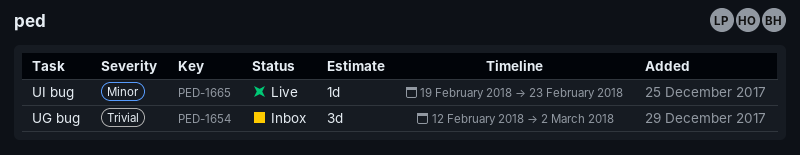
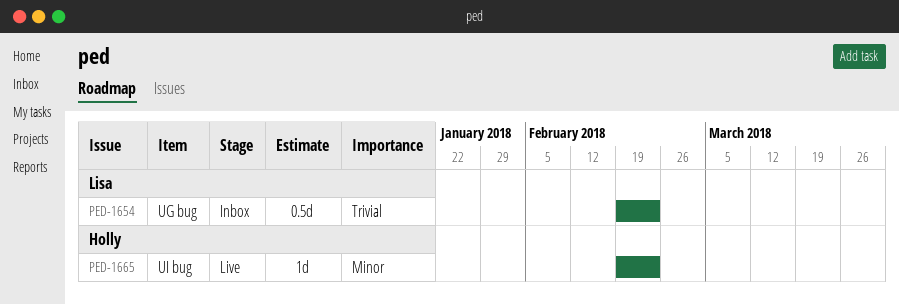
PED-1654, estimate: 3d -> 0.5d
PED-1654, start: Feb 12 -> Feb 19
PED-1654, due: Mar 2 -> Feb 23

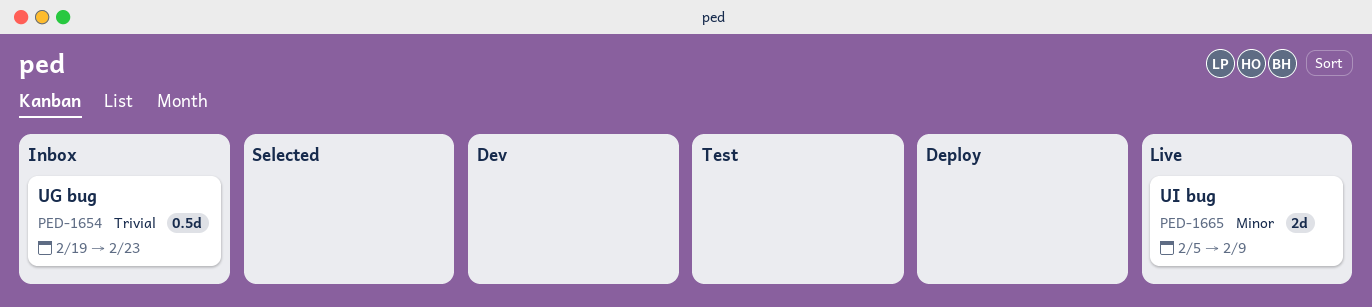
PED-1665, estimate: 1d -> 2d
PED-1665, start: Feb 19 -> Feb 5
PED-1665, due: Feb 23 -> Feb 9

